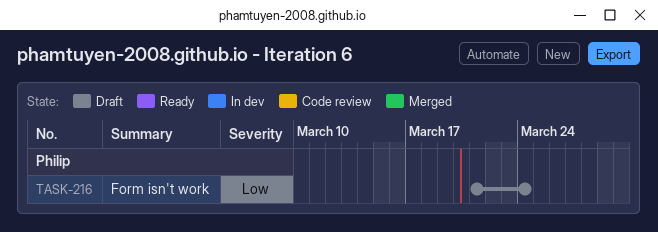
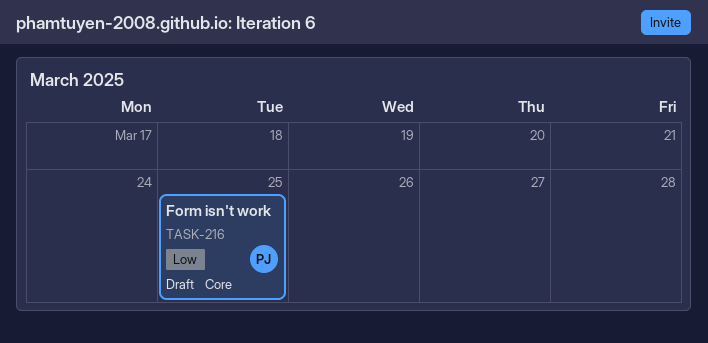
TASK-216, due: Mar 24 -> Mar 25

